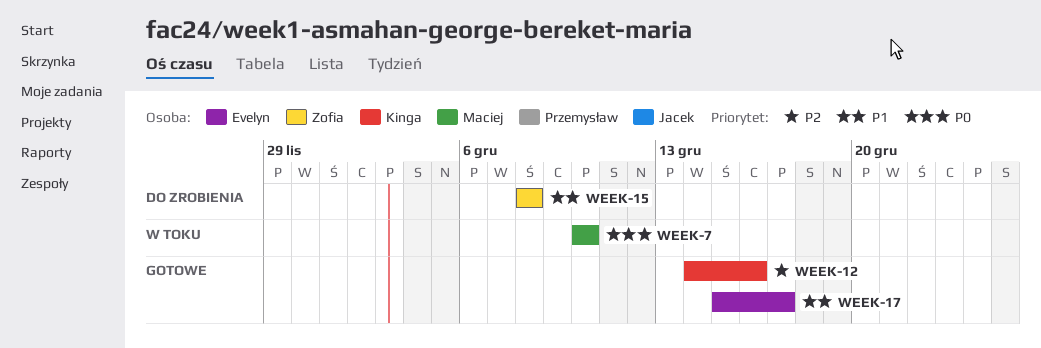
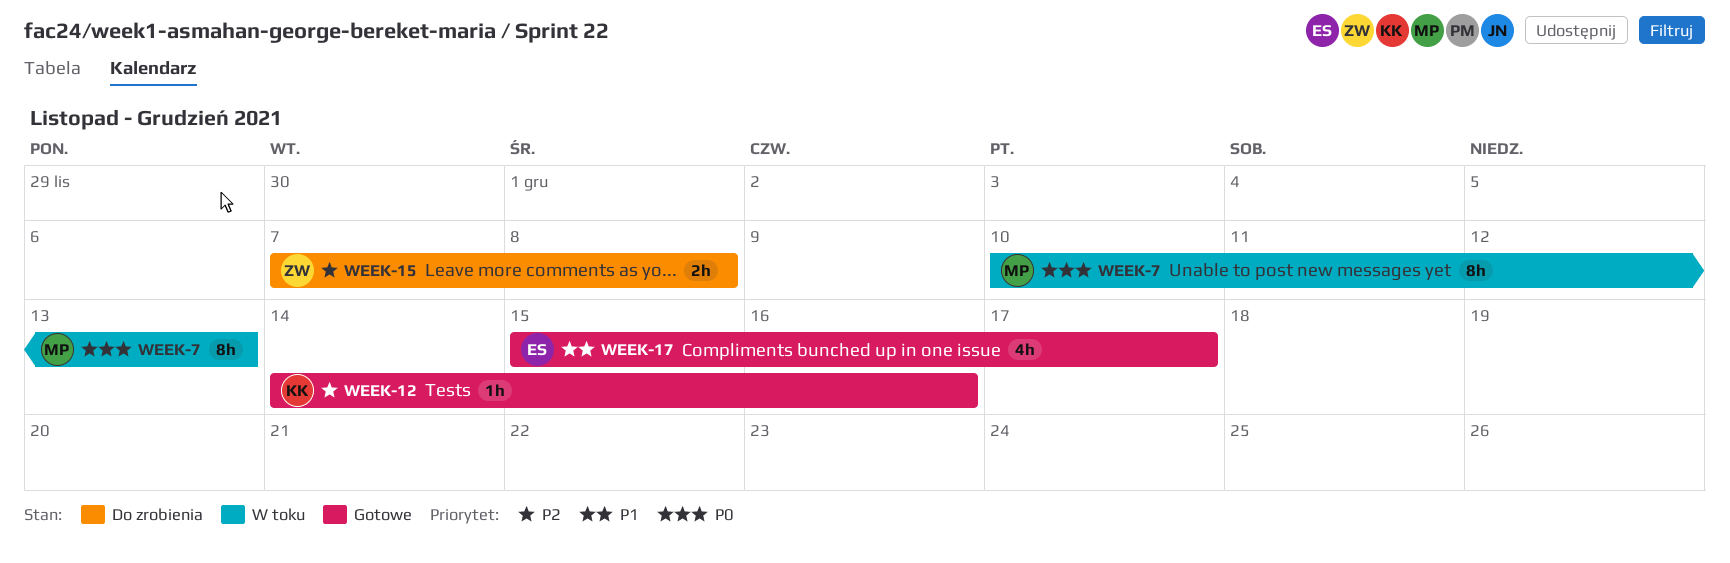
WEEK-7, due: Dec 10 -> Dec 13
WEEK-15, priority: P1 -> P2
WEEK-15, start: Dec 8 -> Dec 7

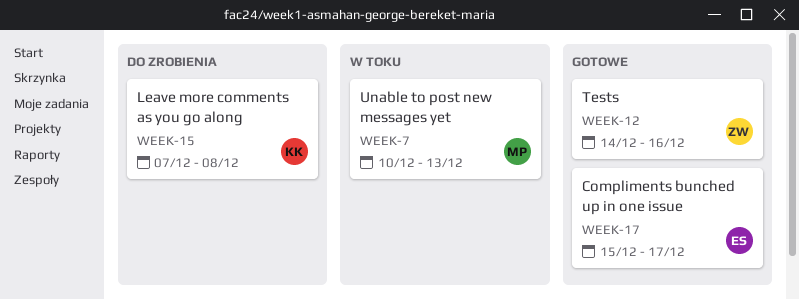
WEEK-12, owner: KK -> ZW
WEEK-15, owner: ZW -> KK

